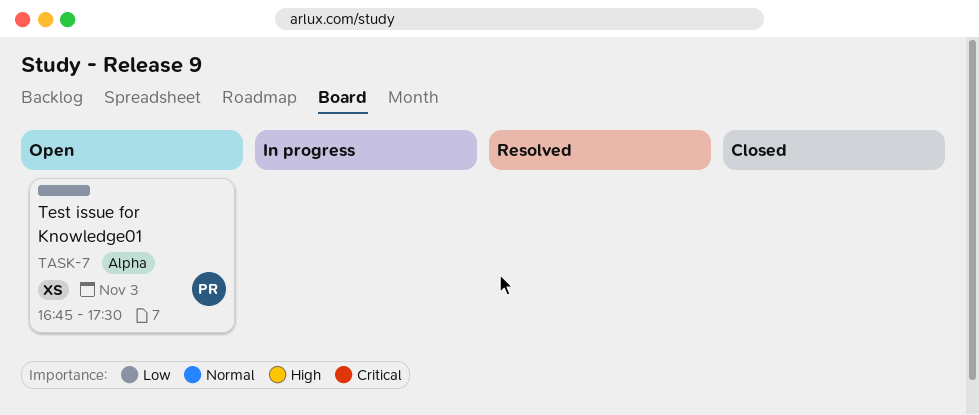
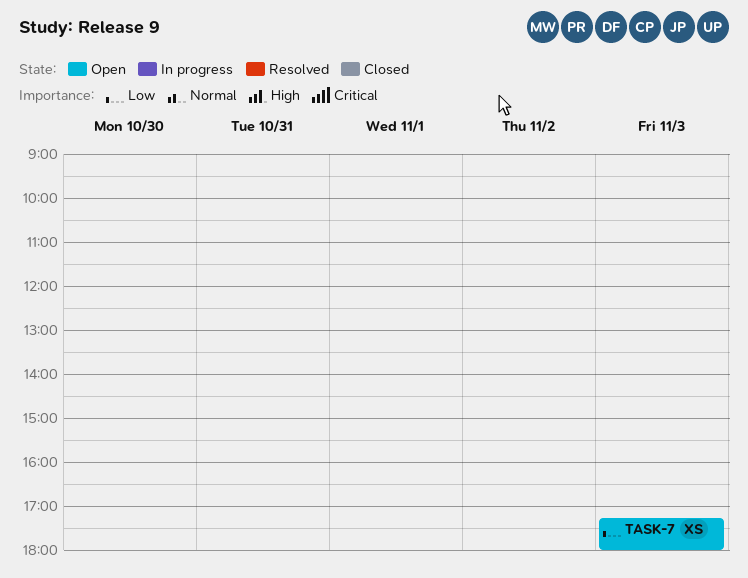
TASK-7, begins: 16:45 -> 17:15
TASK-7, ends: 17:30 -> 18:00

